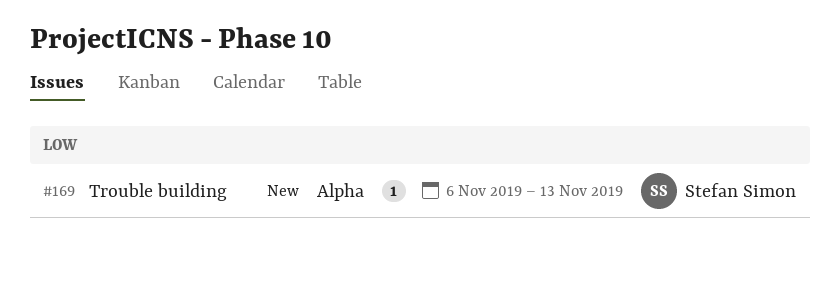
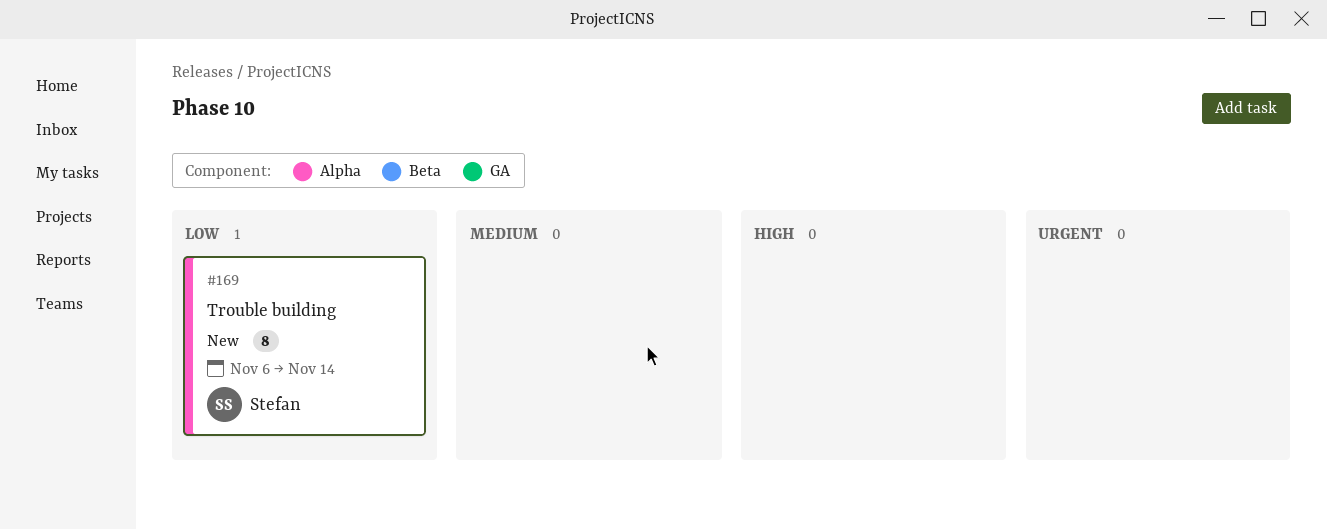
#169, estimate: 1 -> 8
#169, due: Nov 13 -> Nov 14

